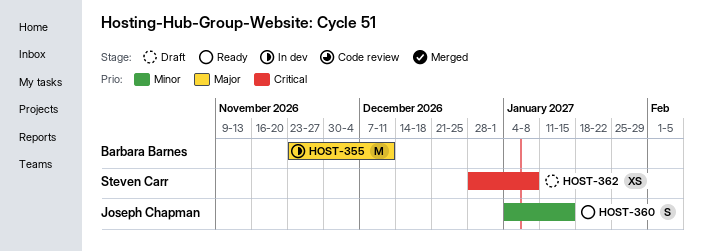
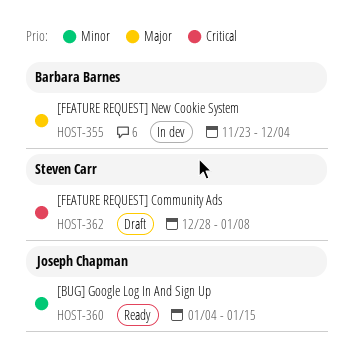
HOST-355, due: Dec 11 -> Dec 4

